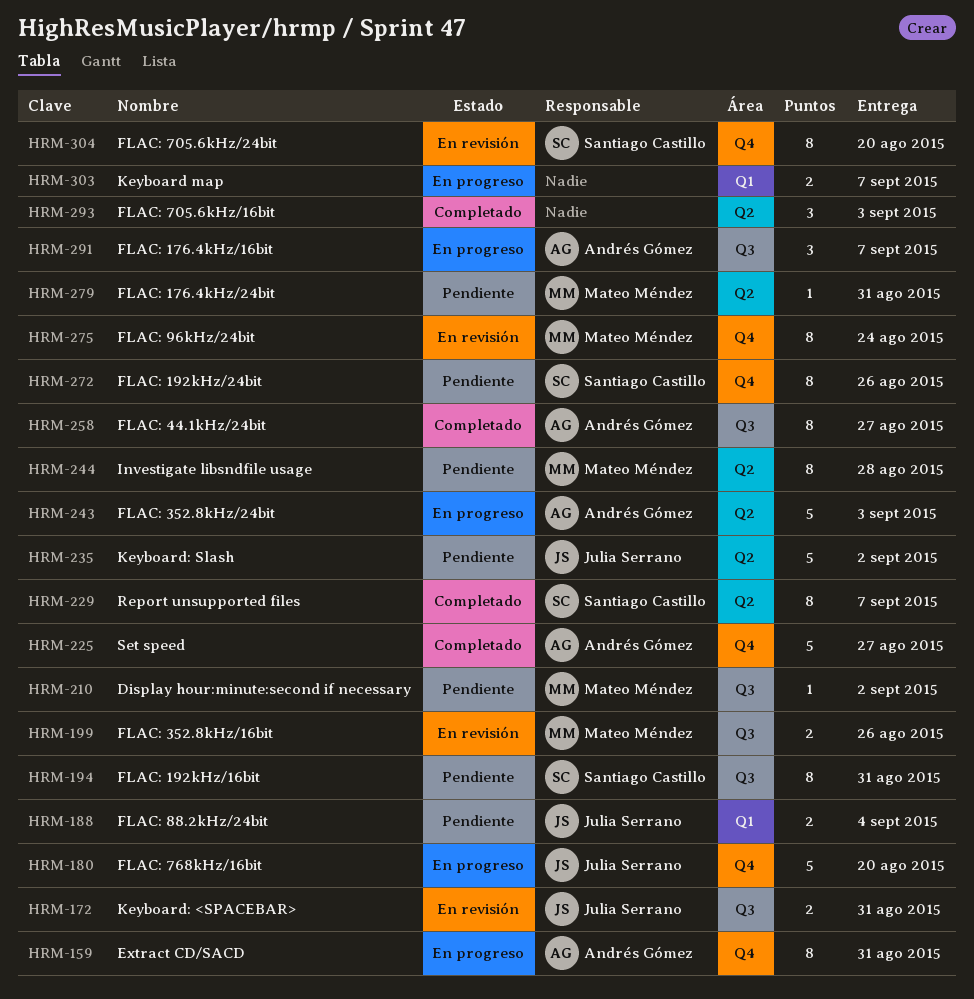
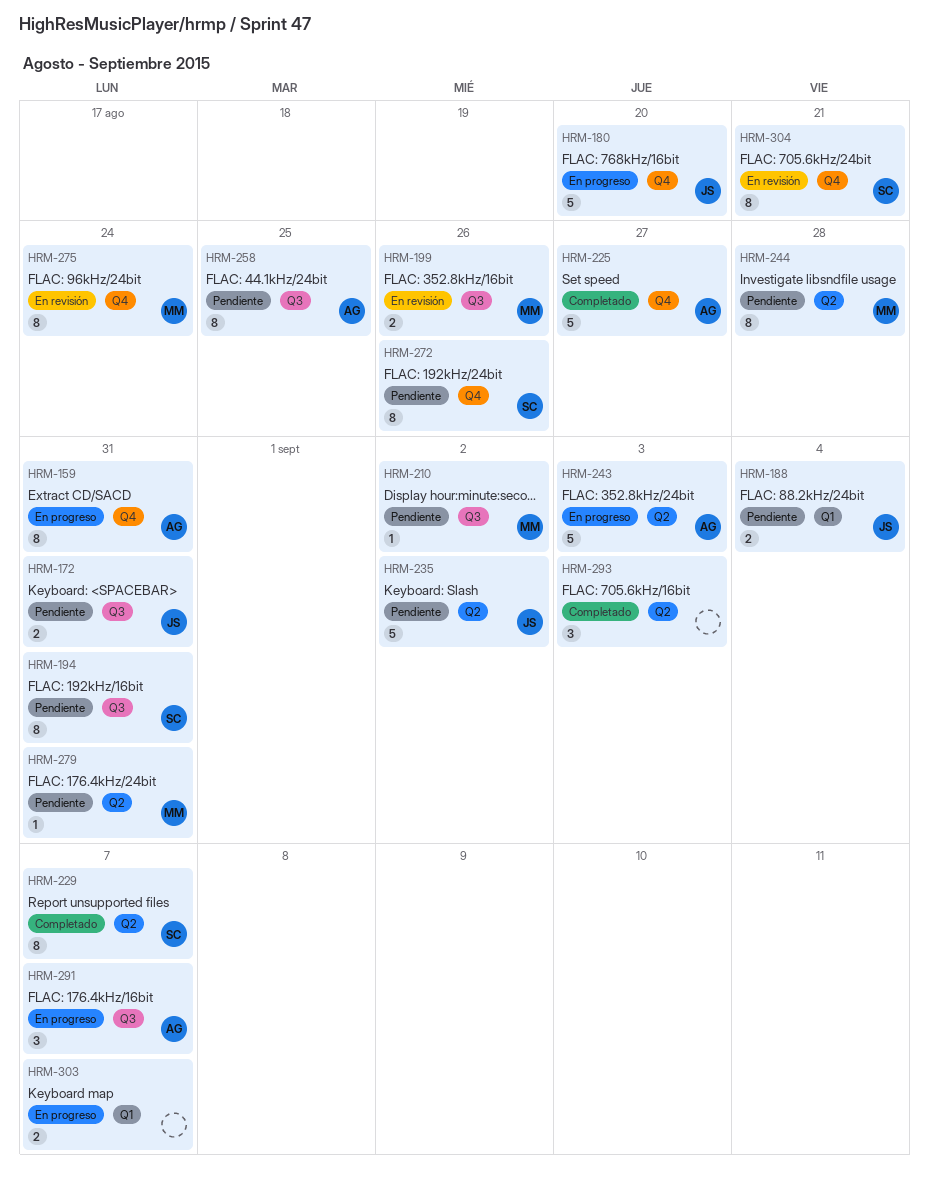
HRM-172, status: En revisión -> Pendiente
HRM-258, status: Completado -> Pendiente
HRM-258, due: Aug 27 -> Aug 25
HRM-304, due: Aug 20 -> Aug 21

